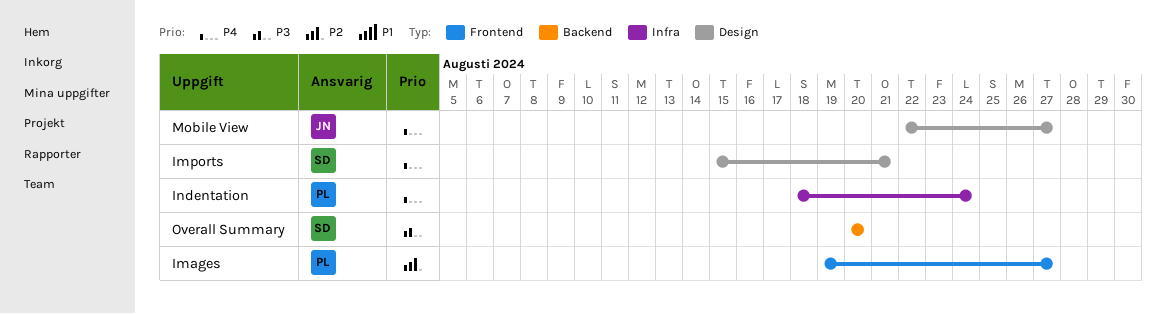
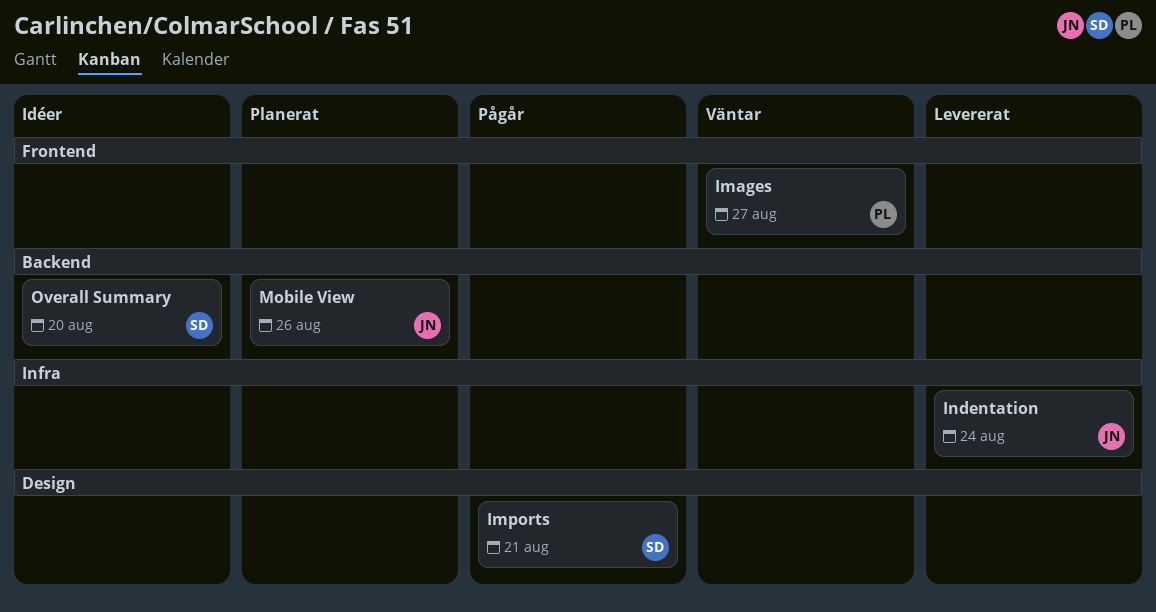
Indentation, owner: PL -> JN
Mobile View, label: Design -> Backend
Mobile View, due: Aug 27 -> Aug 26

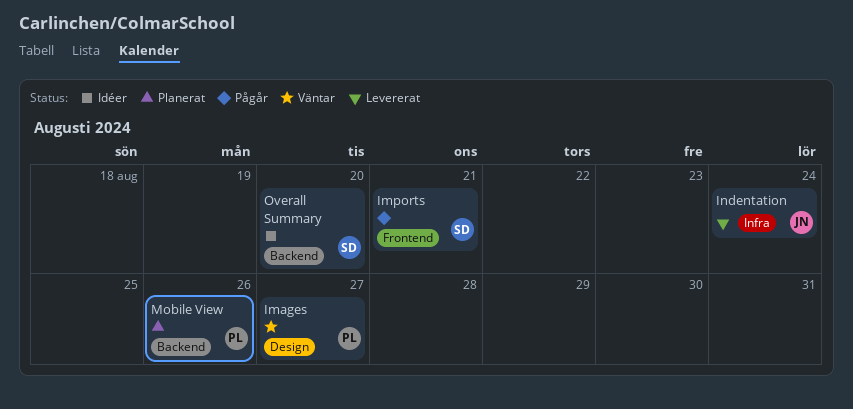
Images, label: Frontend -> Design
Imports, label: Design -> Frontend
Mobile View, owner: JN -> PL

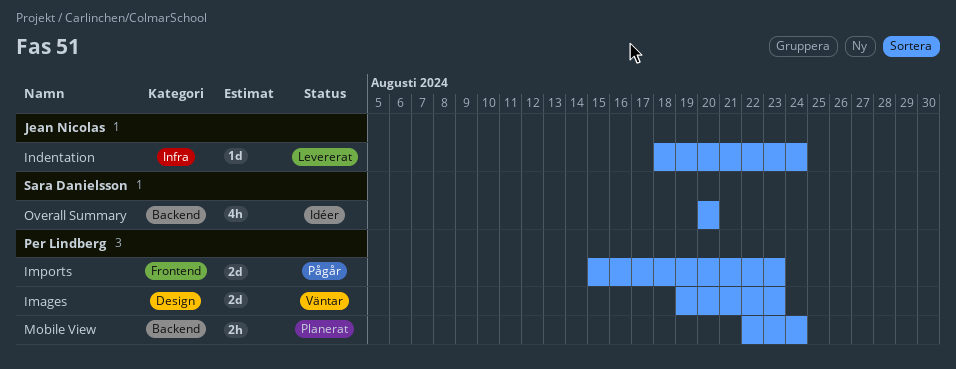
Images, due: Aug 27 -> Aug 23
Imports, owner: Sara Danielsson -> Per Lindberg
Imports, due: Aug 21 -> Aug 23
Mobile View, due: Aug 26 -> Aug 24

